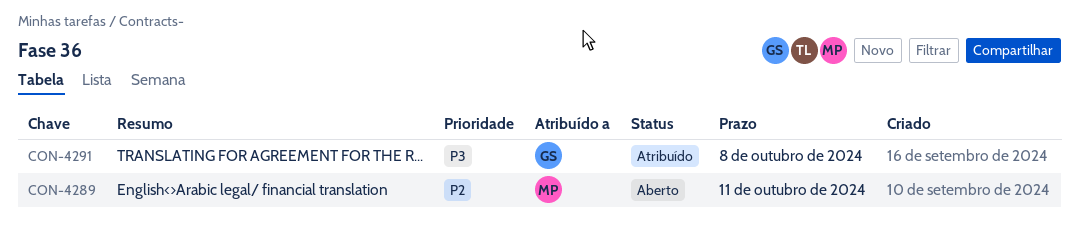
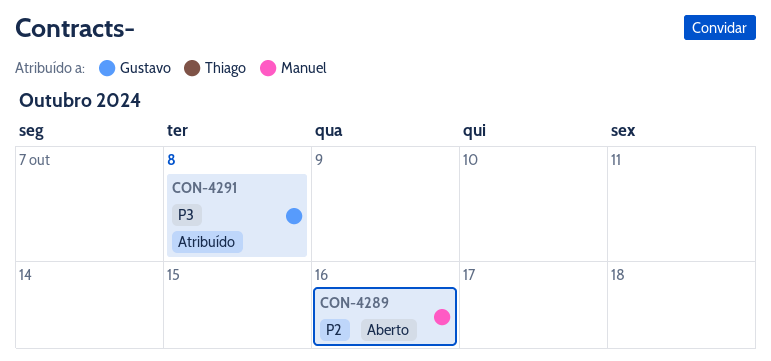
CON-4289, due: Oct 11 -> Oct 16

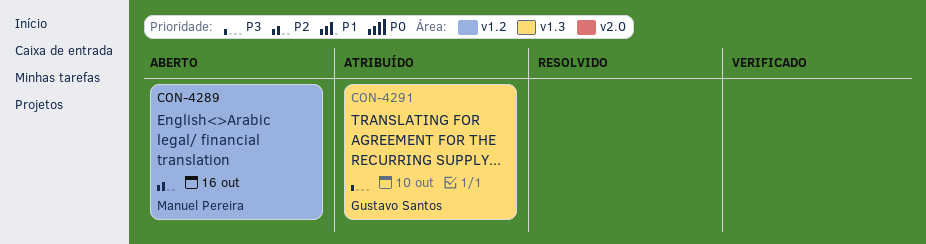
CON-4291, due: Oct 8 -> Oct 10

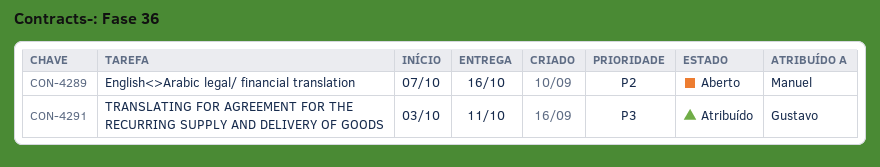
CON-4291, due: Oct 10 -> Oct 11

